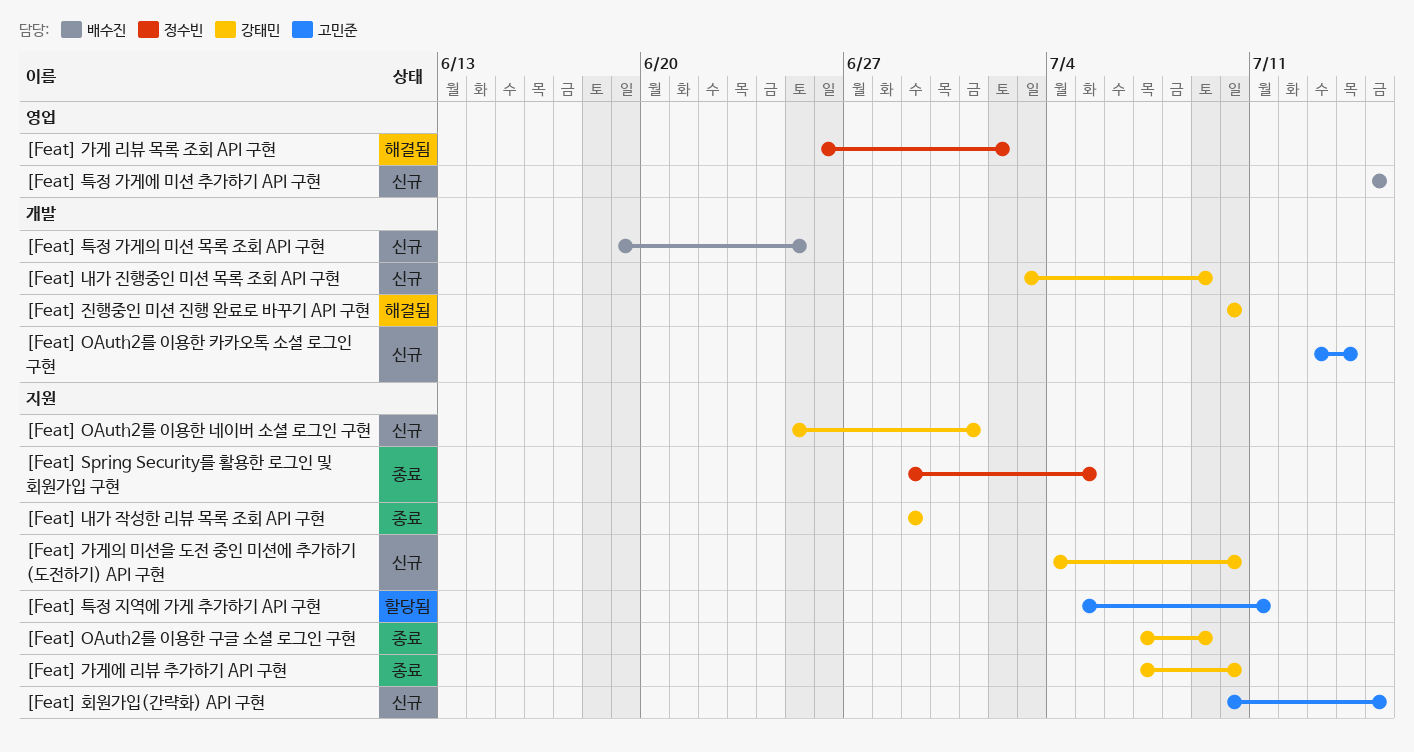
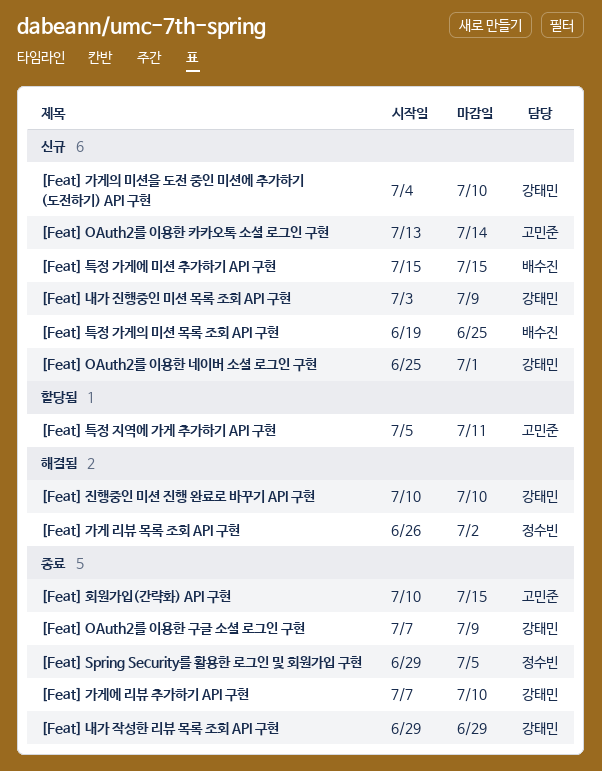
[Feat] 회원가입(간략화) API 구현, status: 신규 -> 종료

